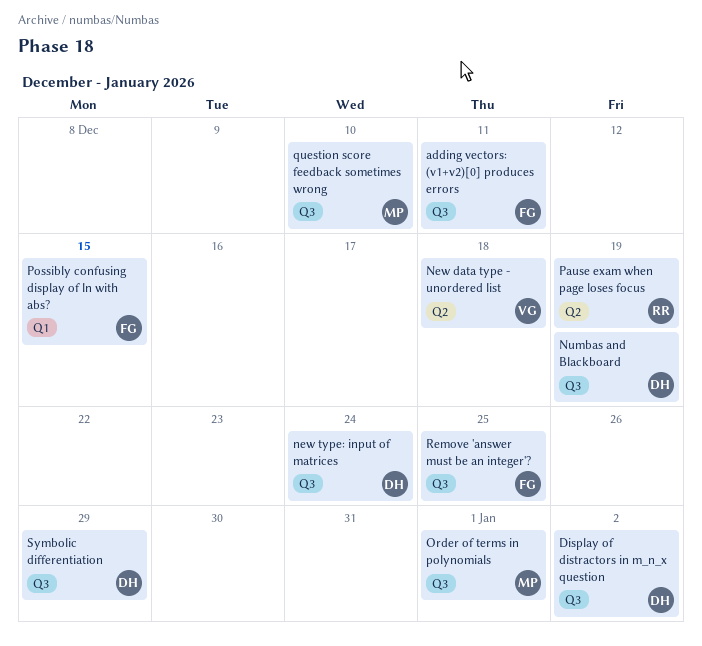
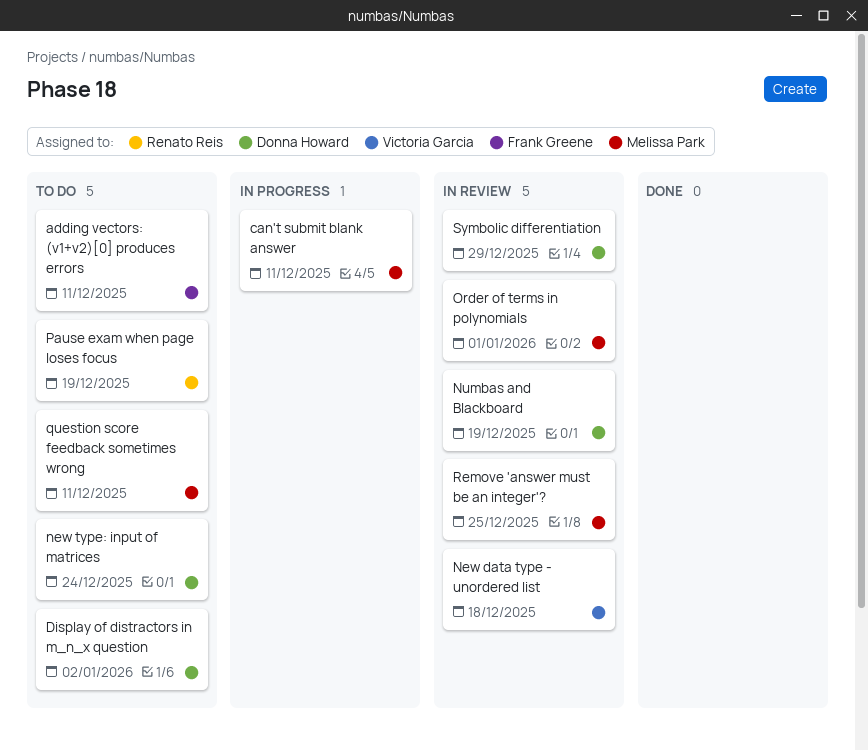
can't submit blank answer: none -> present
Possibly confusing display of ln with abs?: present -> none
question score feedback sometimes wrong, due: Dec 10 -> Dec 11
Remove 'answer must be an integer'?, owner: Frank Greene -> Melissa Park

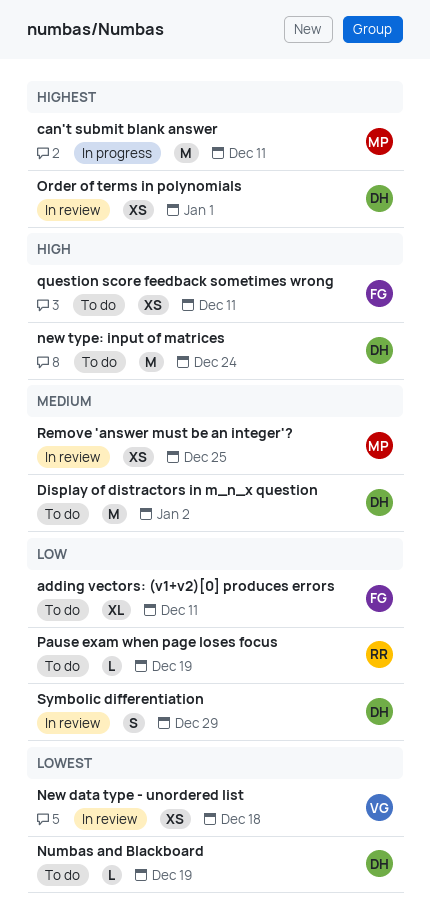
Numbas and Blackboard, status: In review -> To do
Order of terms in polynomials, owner: Melissa Park -> Donna Howard
question score feedback sometimes wrong, owner: Melissa Park -> Frank Greene

